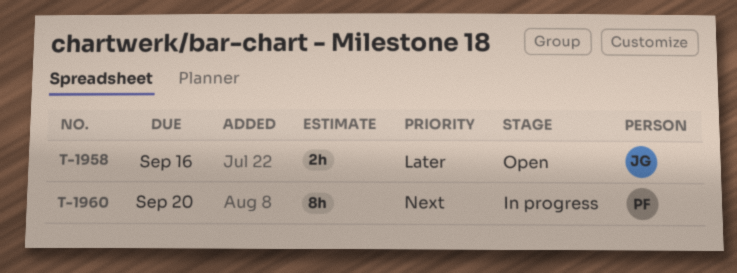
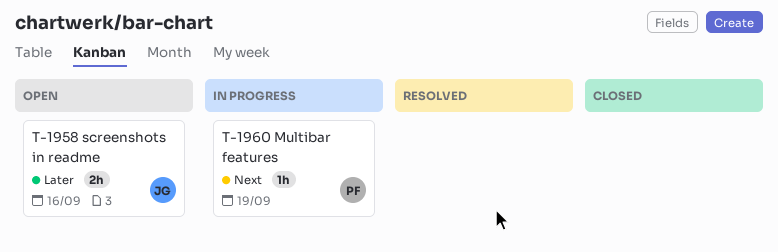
T-1960, estimate: 8h -> 1h
T-1960, due: Sep 20 -> Sep 19

